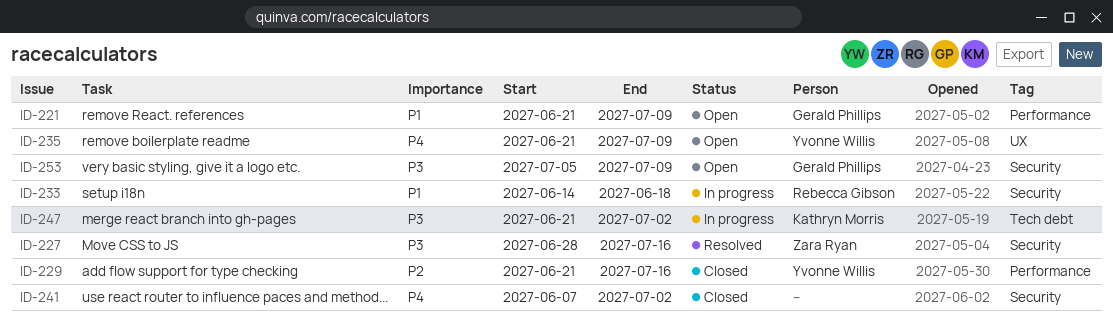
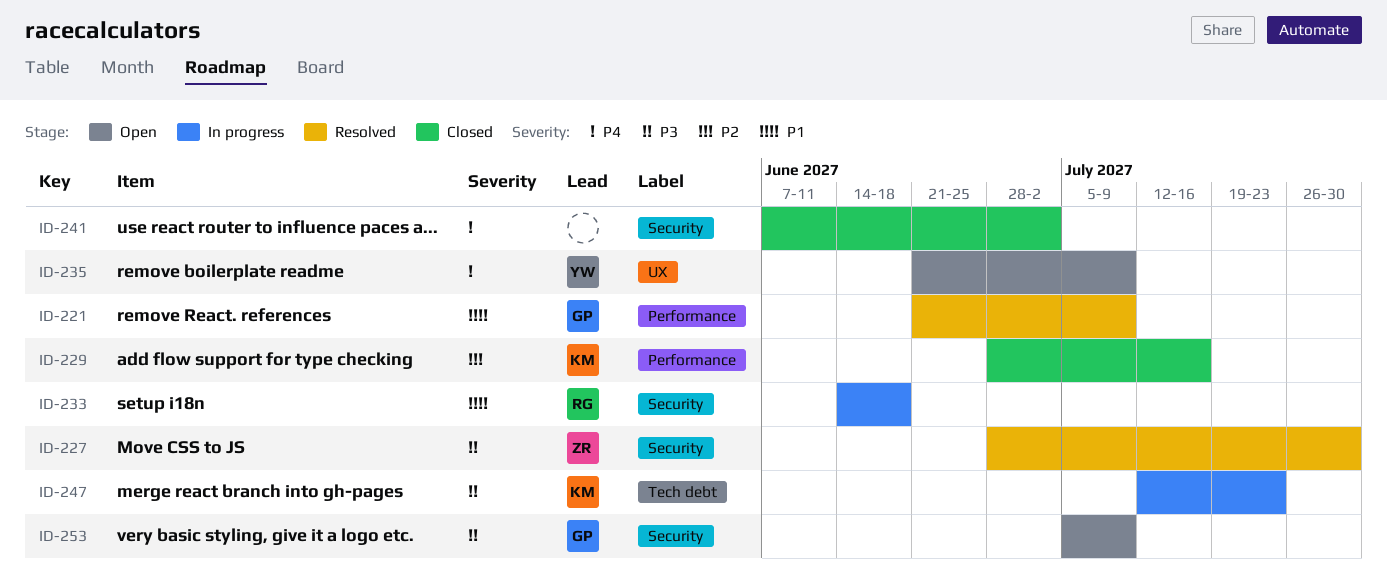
ID-221, status: Open -> Resolved
ID-227, due: Jul 16 -> Jul 30
ID-229, owner: Yvonne Willis -> Kathryn Morris
ID-229, start: Jun 21 -> Jun 28
ID-247, start: Jun 21 -> Jul 12
ID-247, due: Jul 2 -> Jul 23

